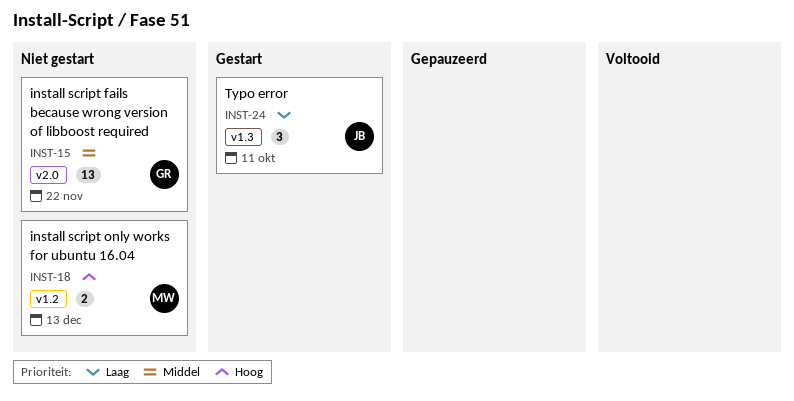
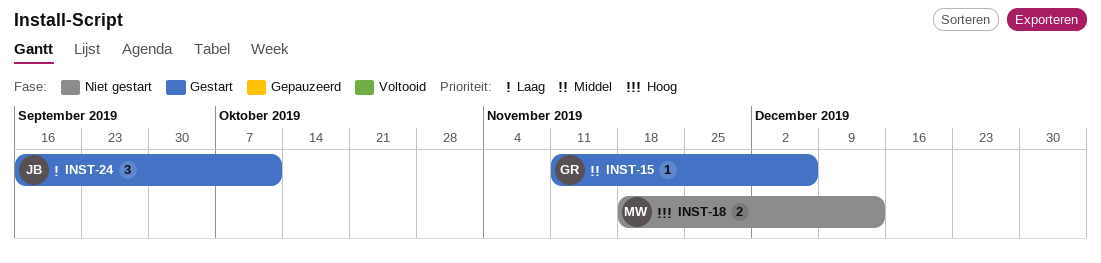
INST-15, status: Niet gestart -> Gestart
INST-15, estimate: 13 -> 1
INST-15, due: Nov 22 -> Dec 6

